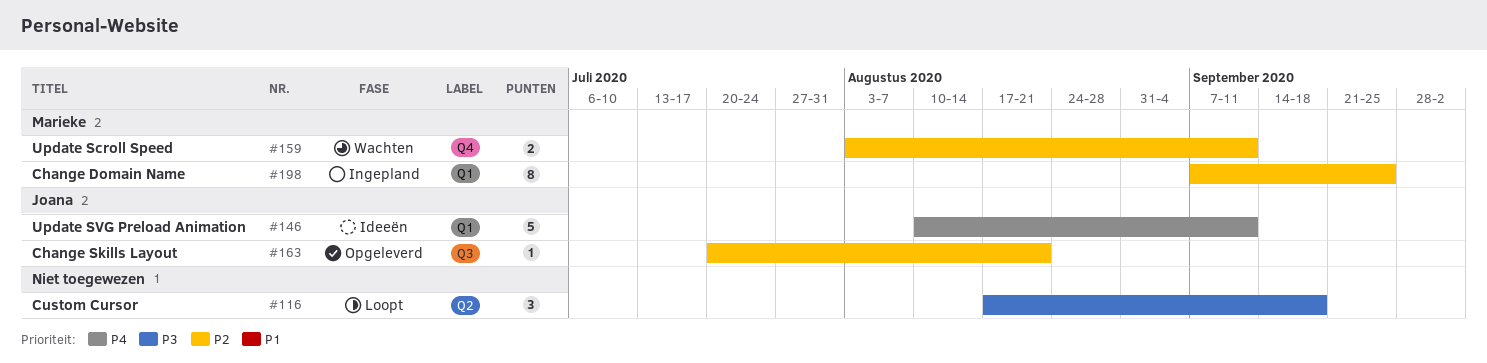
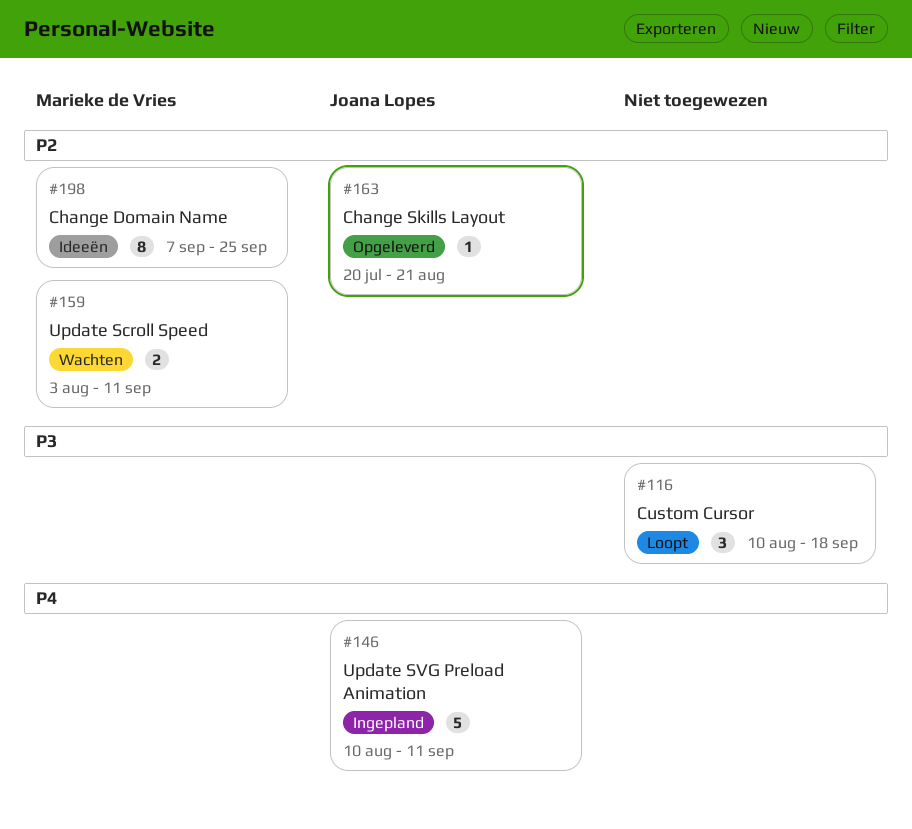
#116, start: Aug 17 -> Aug 10
#146, status: Ideeën -> Ingepland
#198, status: Ingepland -> Ideeën

